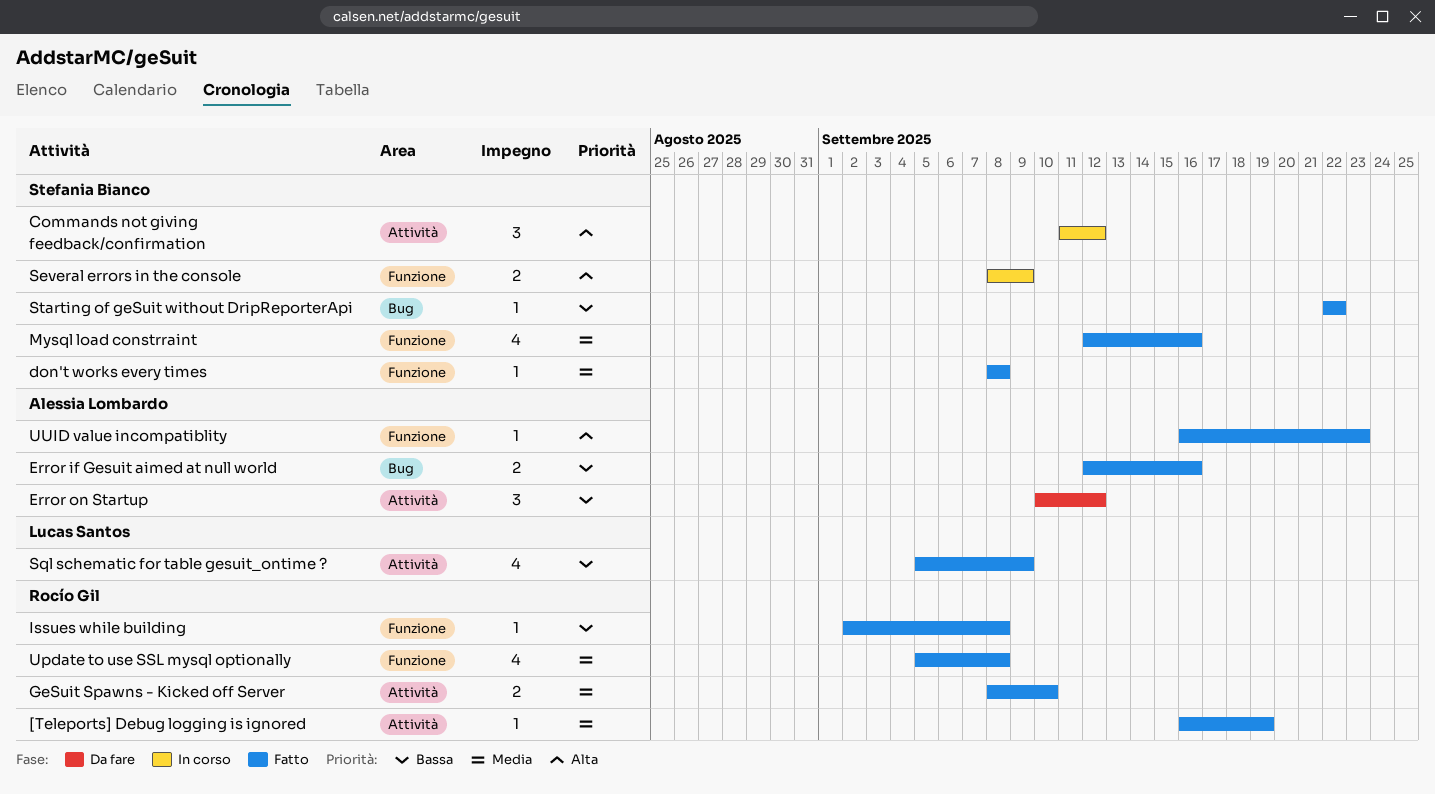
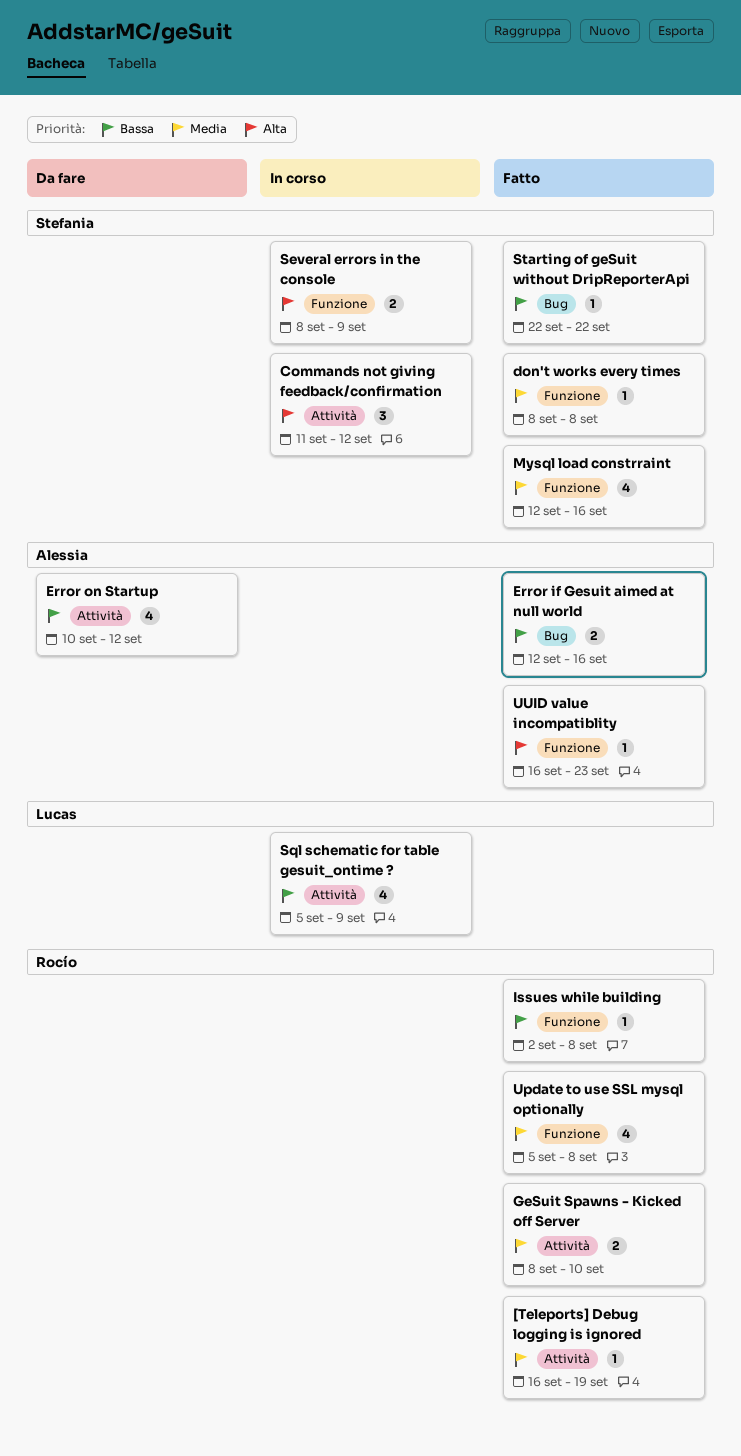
Error on Startup, estimate: 3 -> 4
Sql schematic for table gesuit_ontime ?, status: Fatto -> In corso

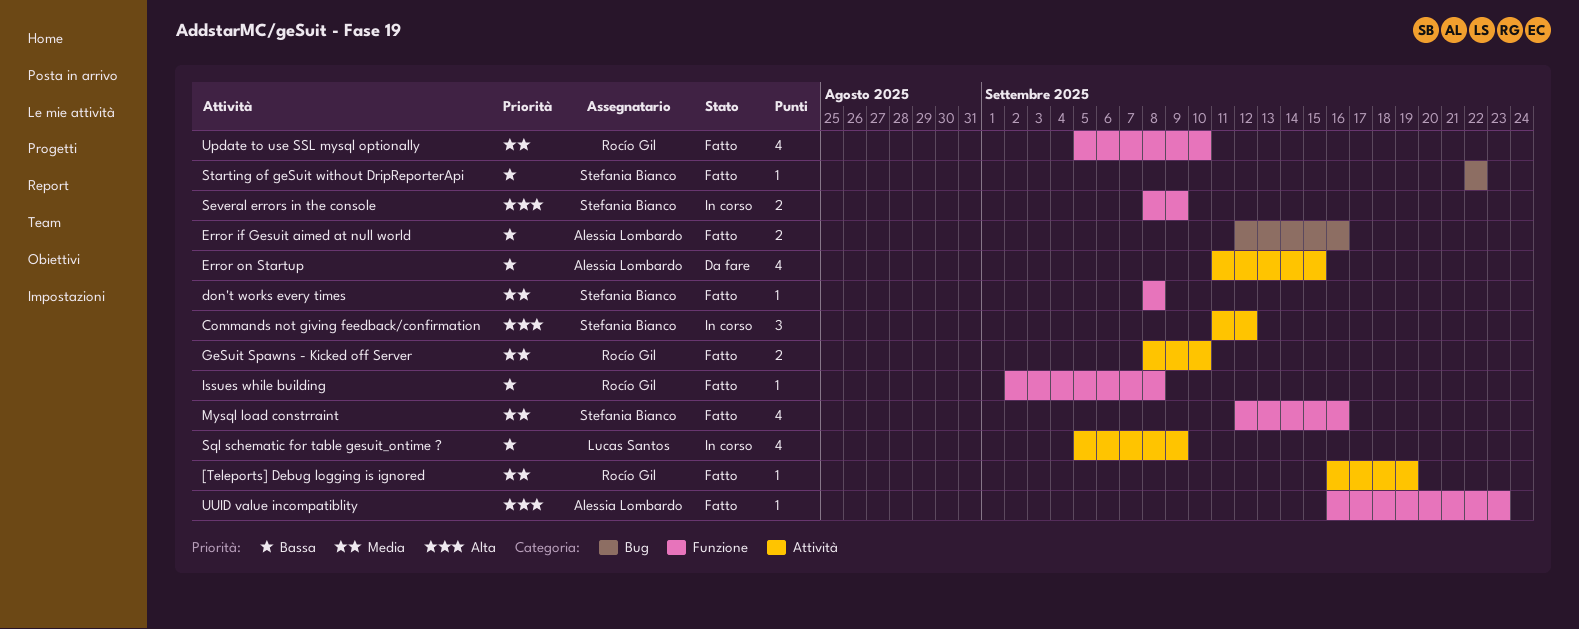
Error on Startup, start: Sep 10 -> Sep 11
Error on Startup, due: Sep 12 -> Sep 15
Update to use SSL mysql optionally, due: Sep 8 -> Sep 10

